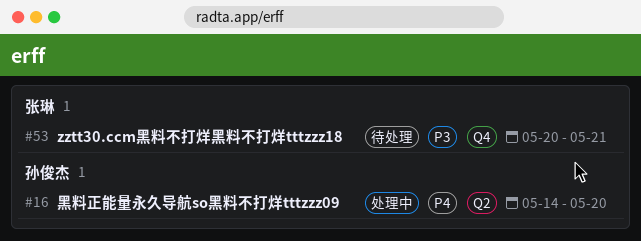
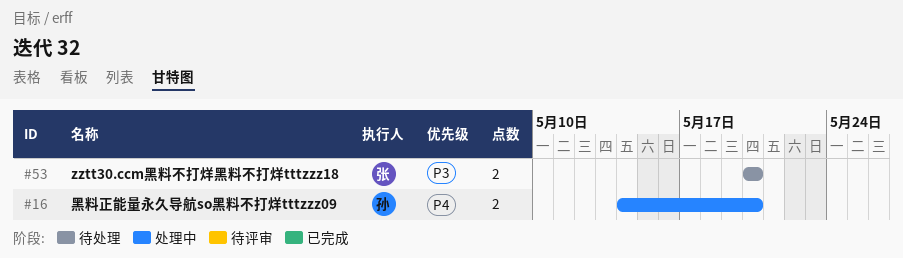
#53, due: May 21 -> May 20

